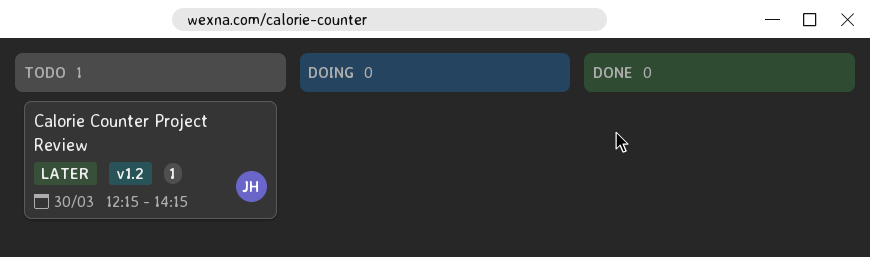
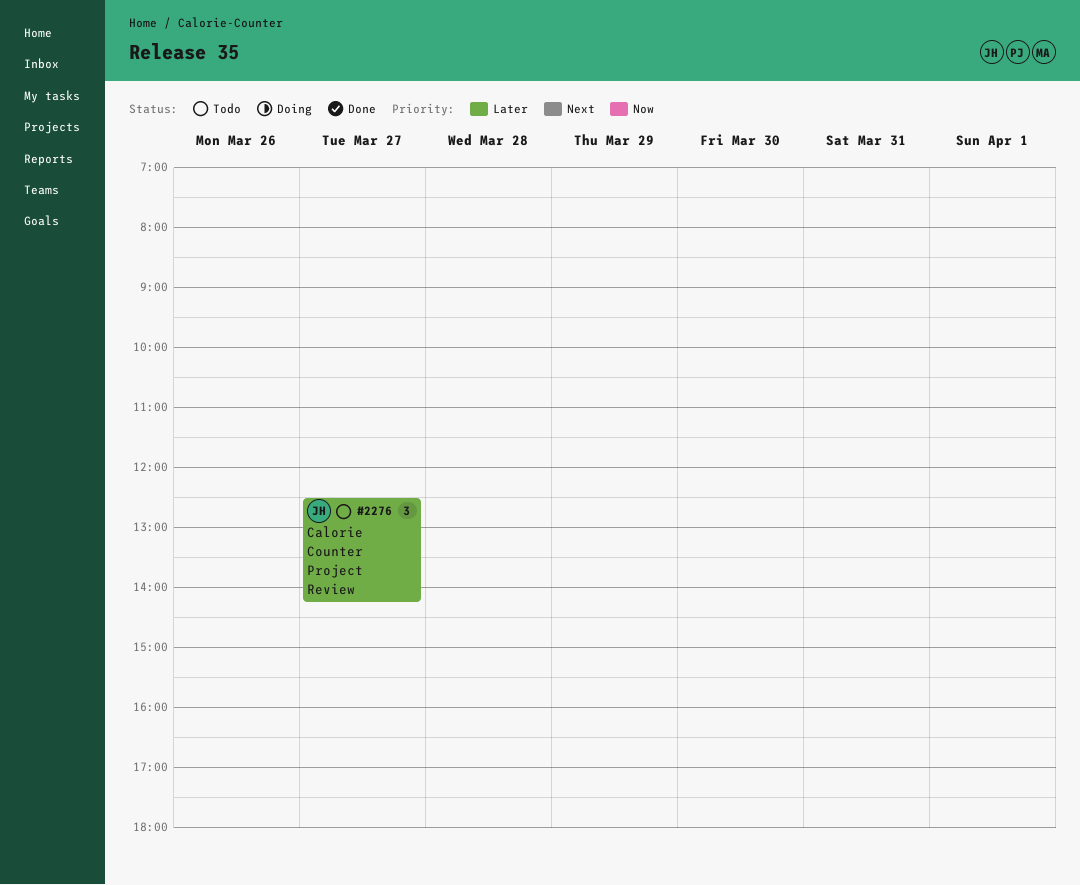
Calorie Counter Project Review, estimate: 1 -> 3
Calorie Counter Project Review, day: Mar 30 -> Mar 27
Calorie Counter Project Review, begins: 12:15 -> 12:30

